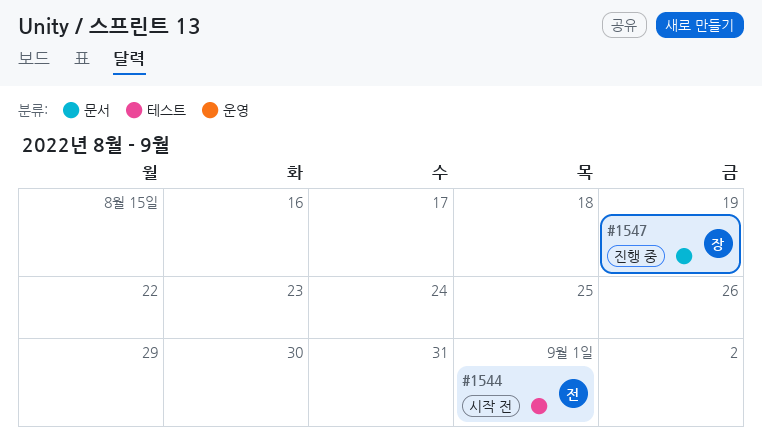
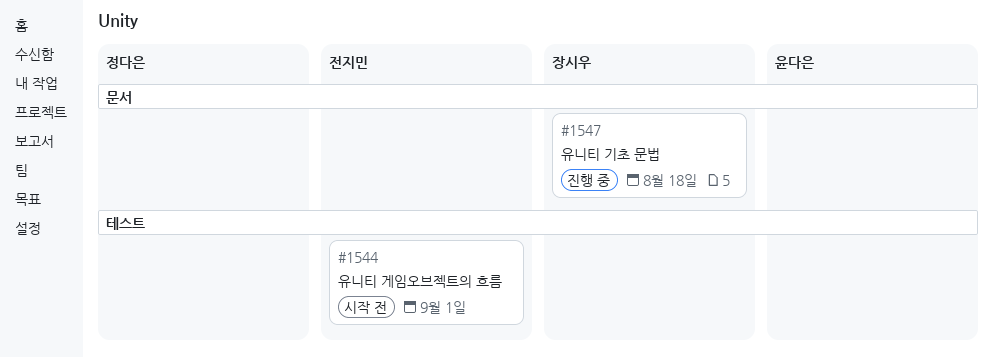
#1547, due: Aug 19 -> Aug 18

